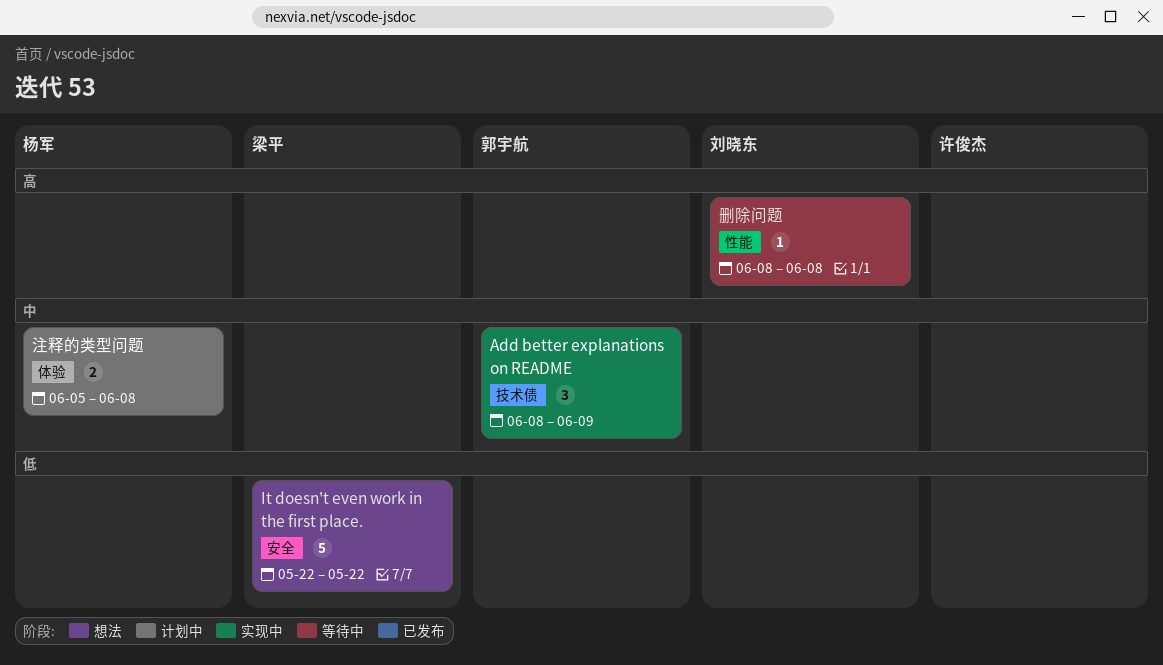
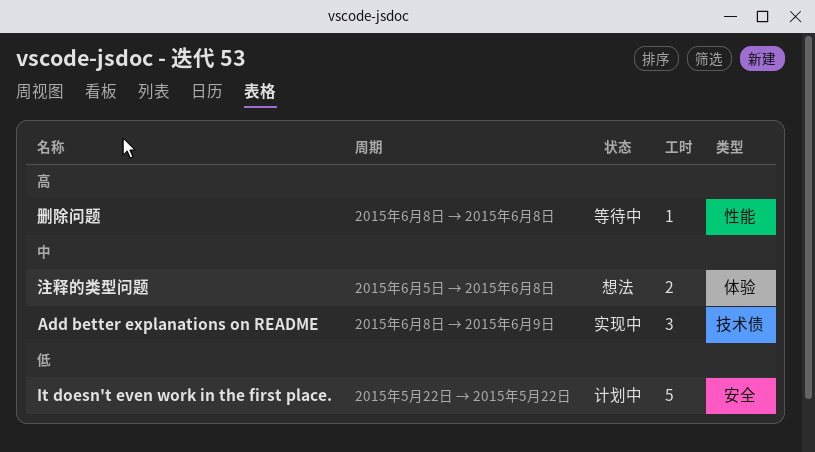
It doesn't even work in the first place., status: 想法 -> 计划中
注释的类型问题, status: 计划中 -> 想法

